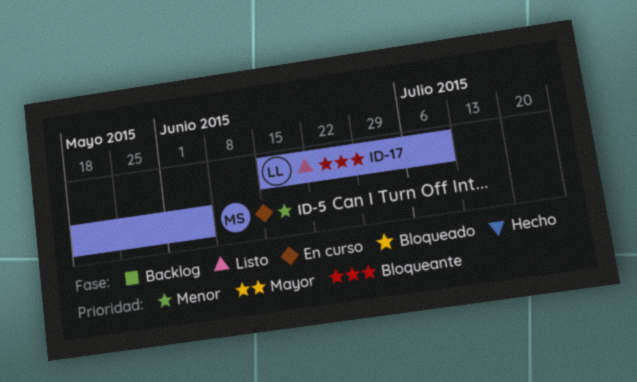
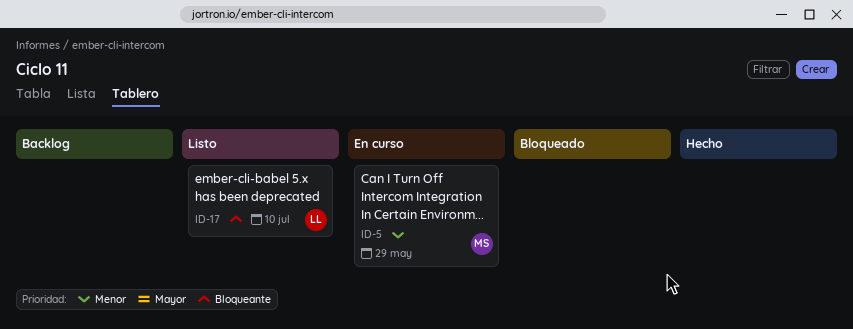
ID-5, due: Jun 5 -> May 29

